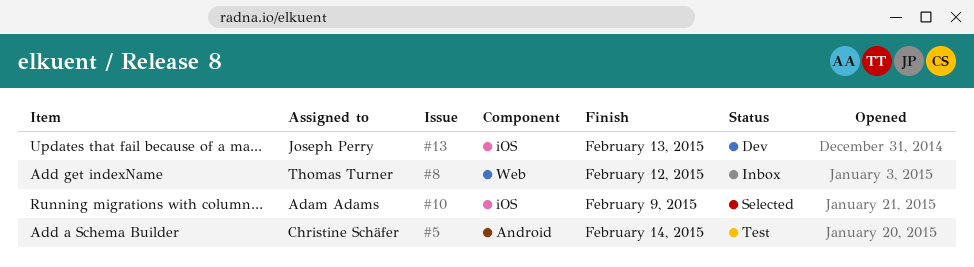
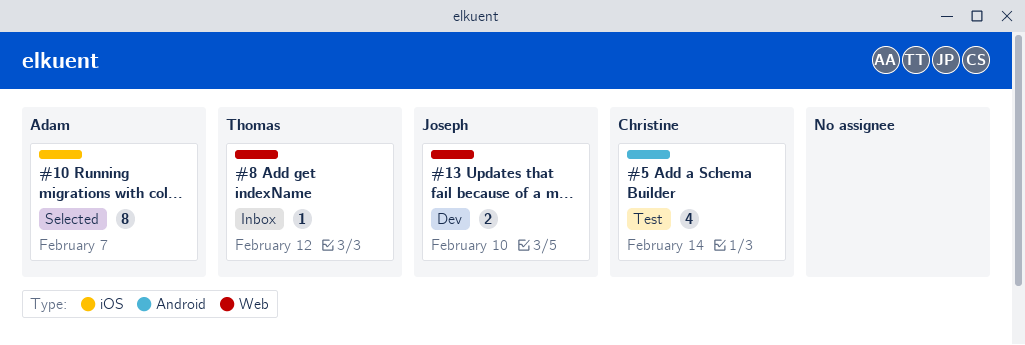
#10, due: Feb 9 -> Feb 7
#13, label: iOS -> Web
#13, due: Feb 13 -> Feb 10

